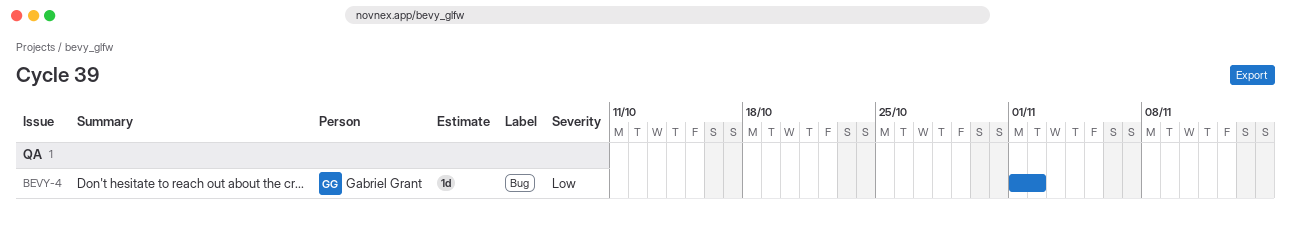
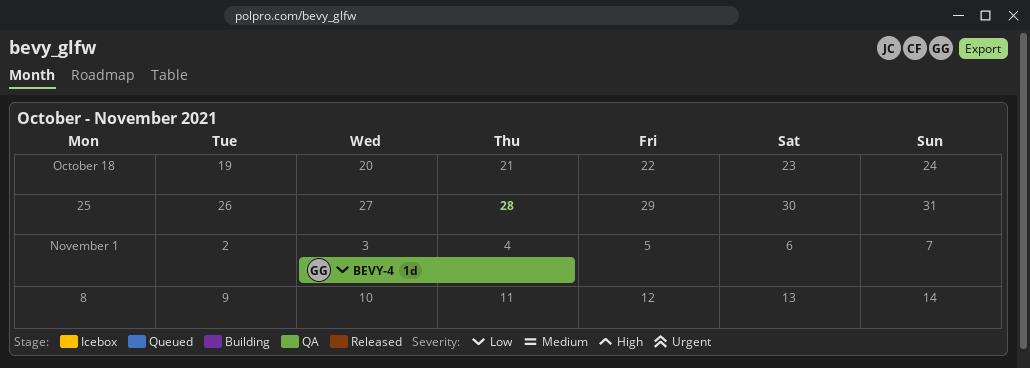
BEVY-4, start: Nov 1 -> Nov 3
BEVY-4, due: Nov 2 -> Nov 4

